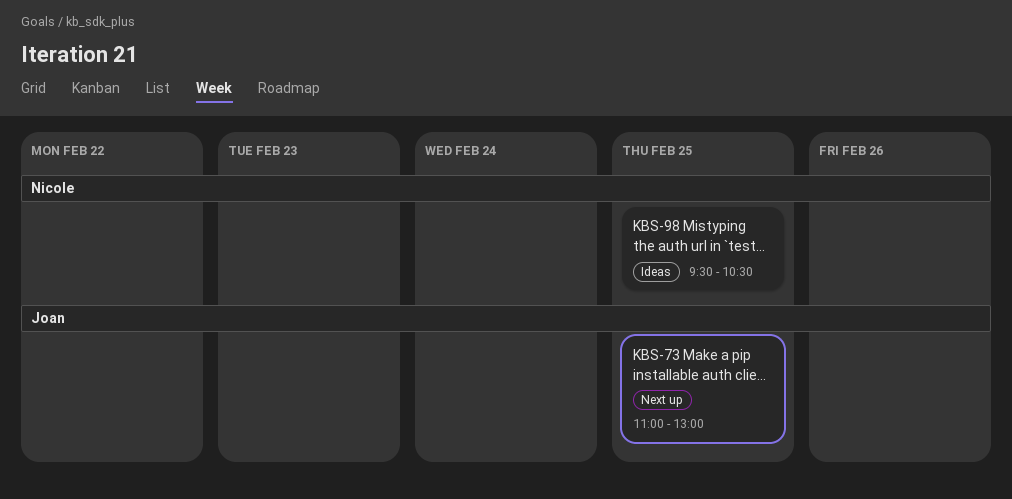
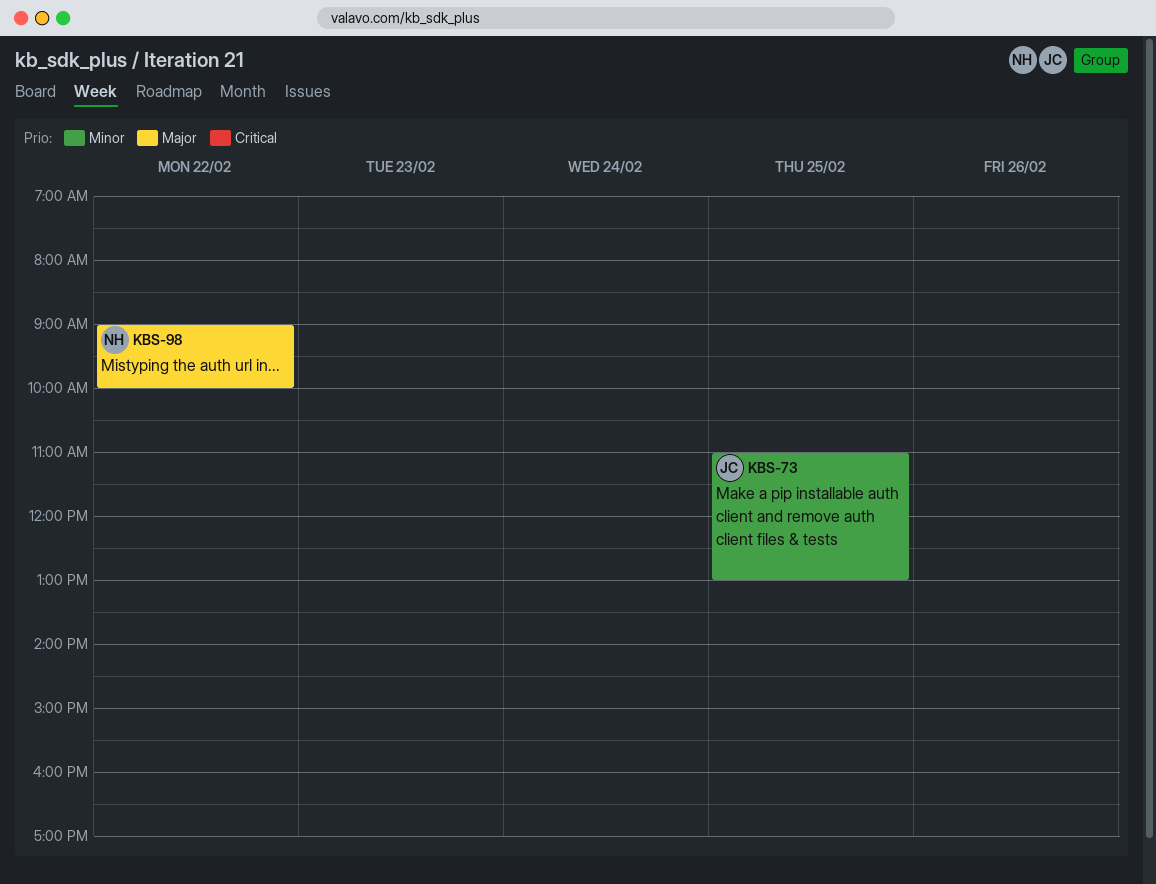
KBS-98, day: Feb 25 -> Feb 22
KBS-98, begins: 09:30 -> 09:00
KBS-98, ends: 10:30 -> 10:00

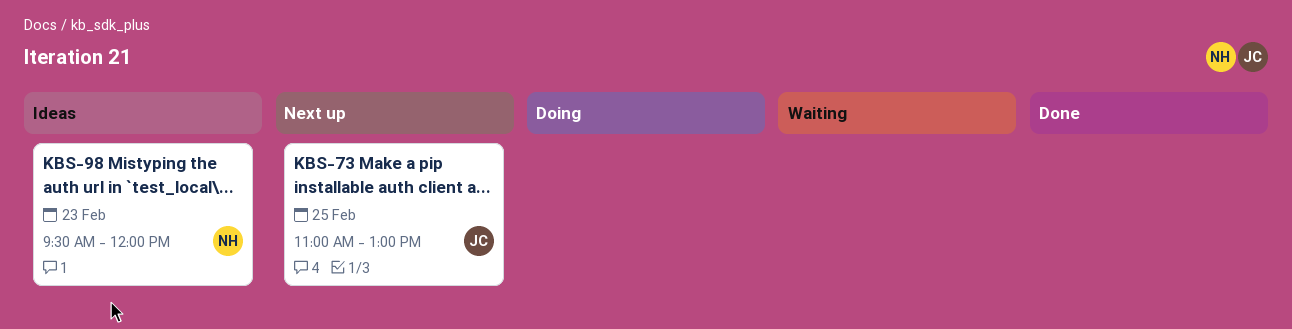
KBS-98, day: Feb 22 -> Feb 23
KBS-98, begins: 09:00 -> 09:30
KBS-98, ends: 10:00 -> 12:00

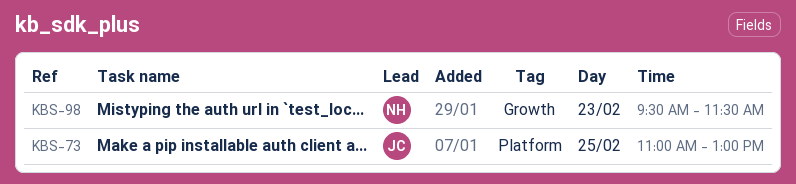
KBS-98, ends: 12:00 -> 11:30

